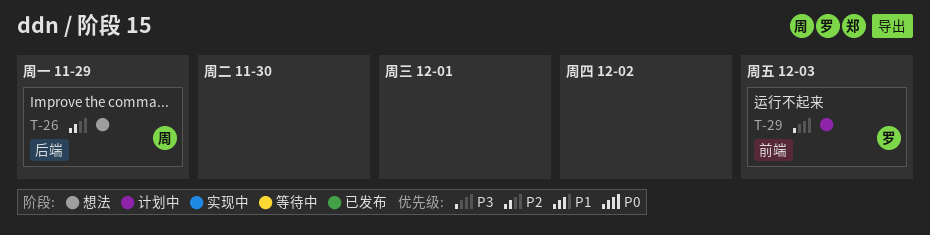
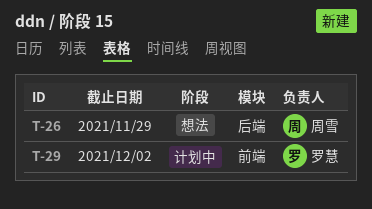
T-29, due: Dec 3 -> Dec 2

